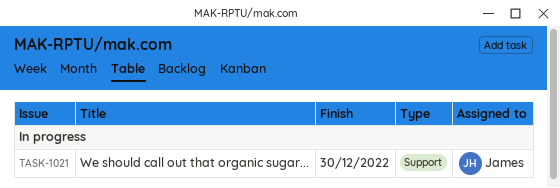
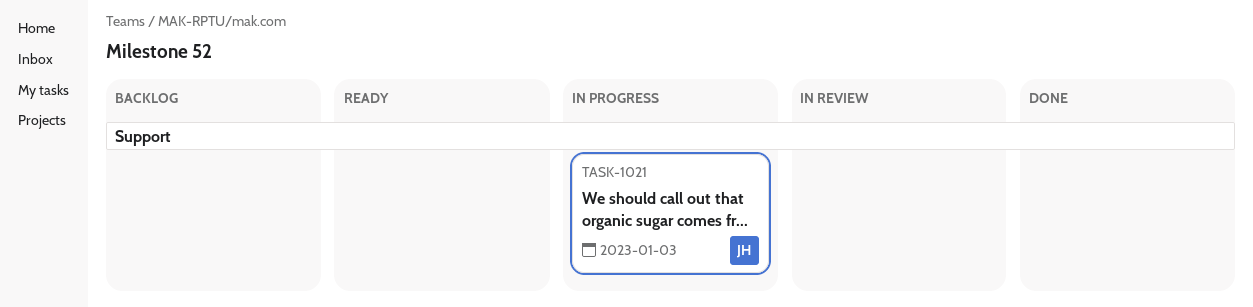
TASK-1021, due: Dec 30 -> Jan 3

